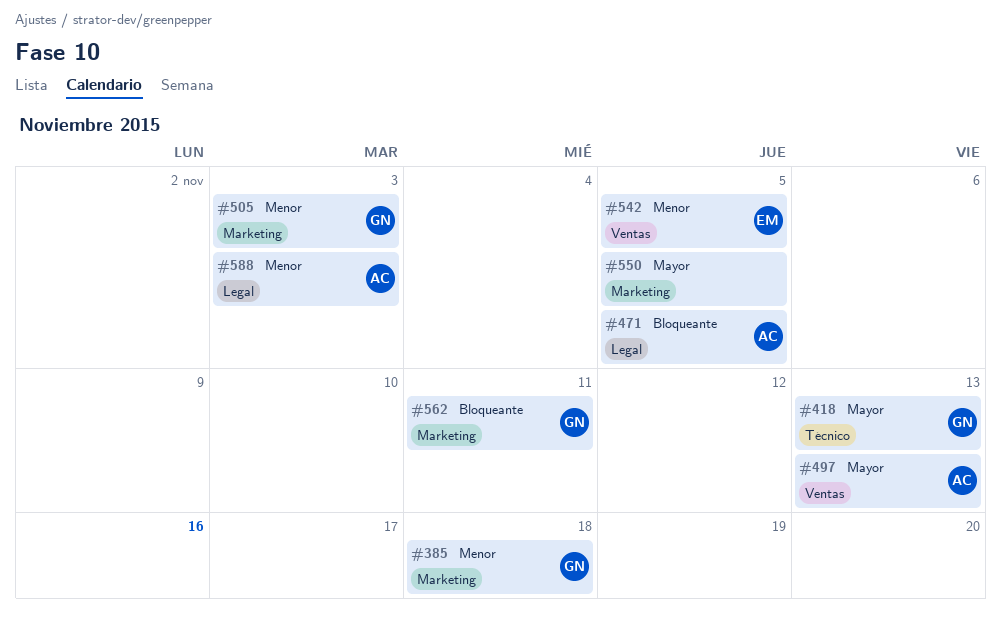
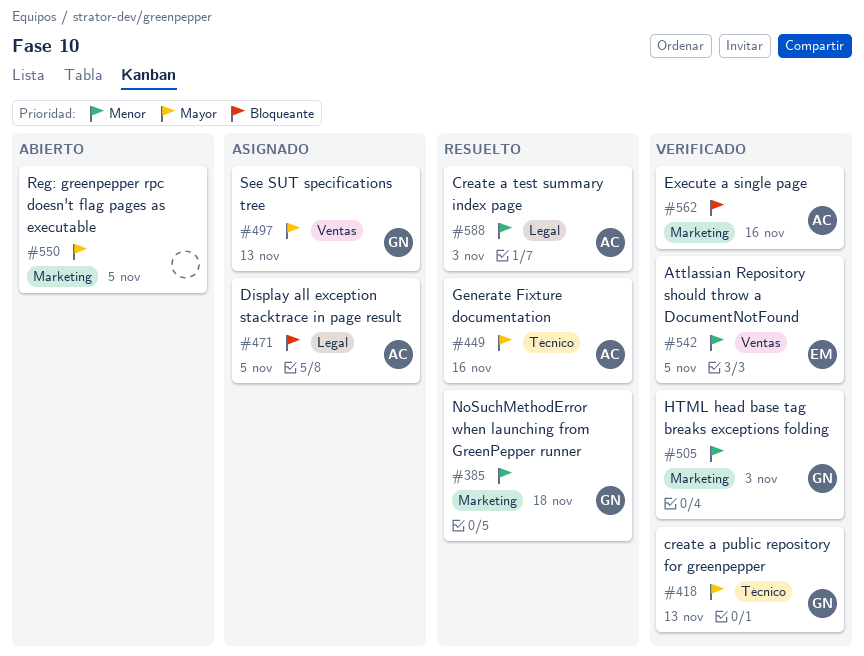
#449: none -> present
#497, owner: AC -> GN
#562, owner: GN -> AC
#562, due: Nov 11 -> Nov 16

